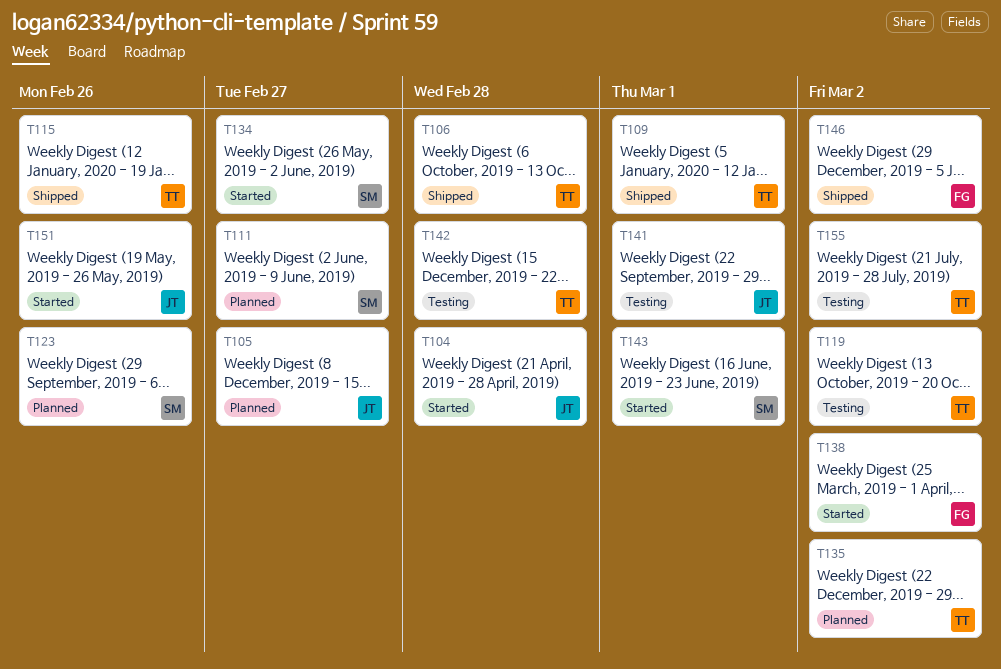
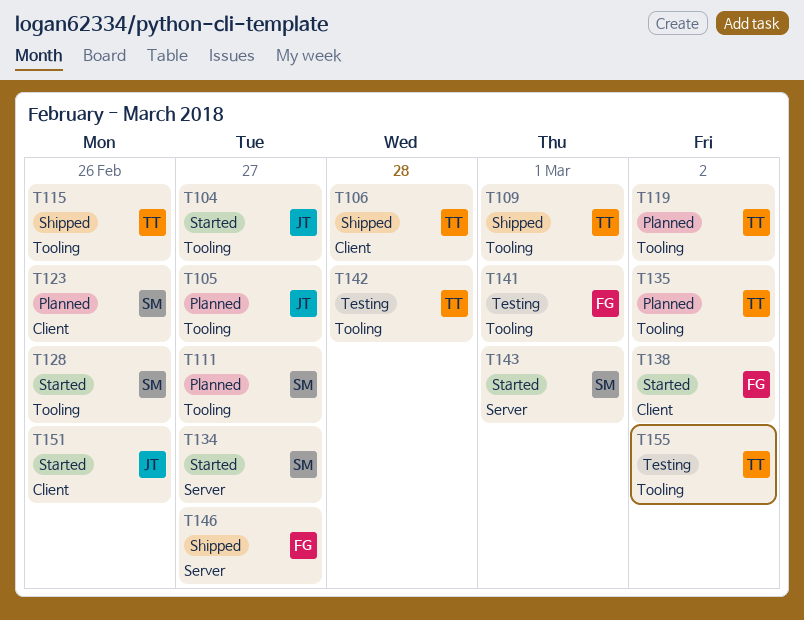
T104, due: Feb 28 -> Feb 27
T119, status: Testing -> Planned
T128: none -> present
T141, owner: JT -> FG
T146, due: Mar 2 -> Feb 27

